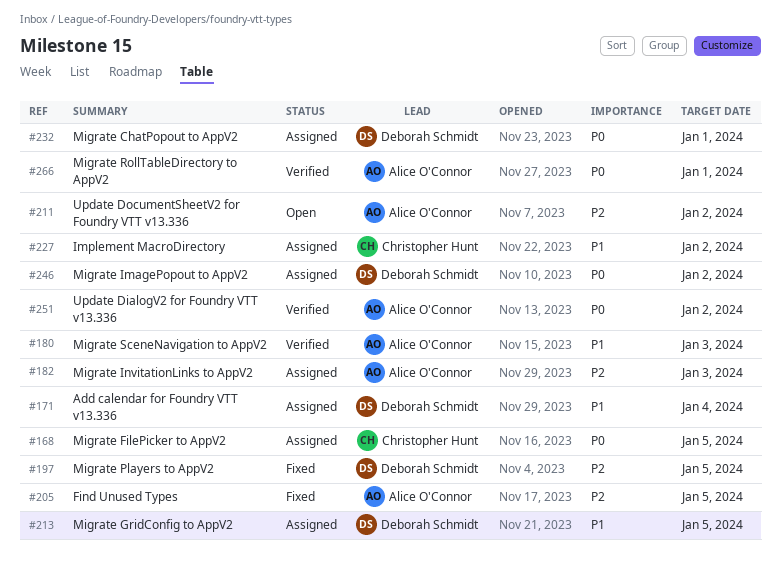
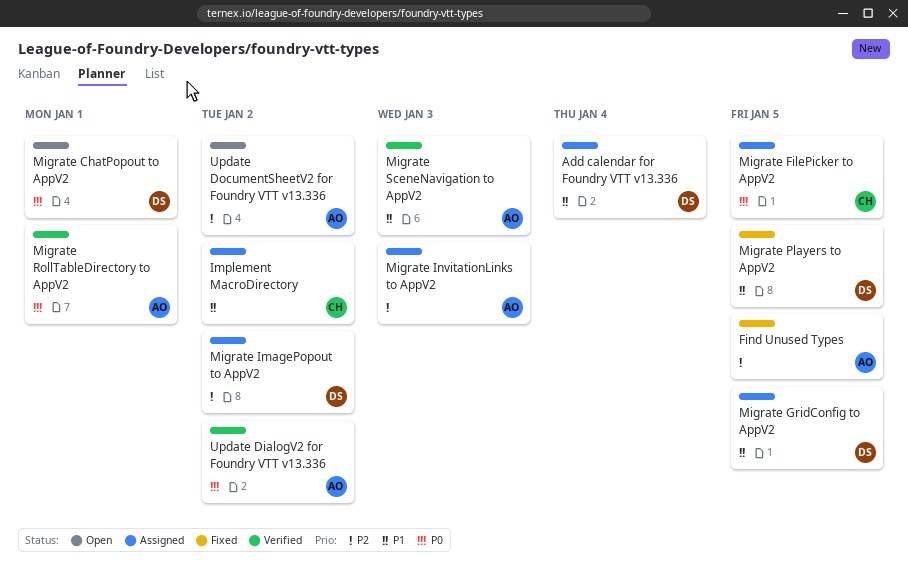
Migrate ChatPopout to AppV2, status: Assigned -> Open
Migrate ImagePopout to AppV2, priority: P0 -> P2
Migrate Players to AppV2, priority: P2 -> P1

